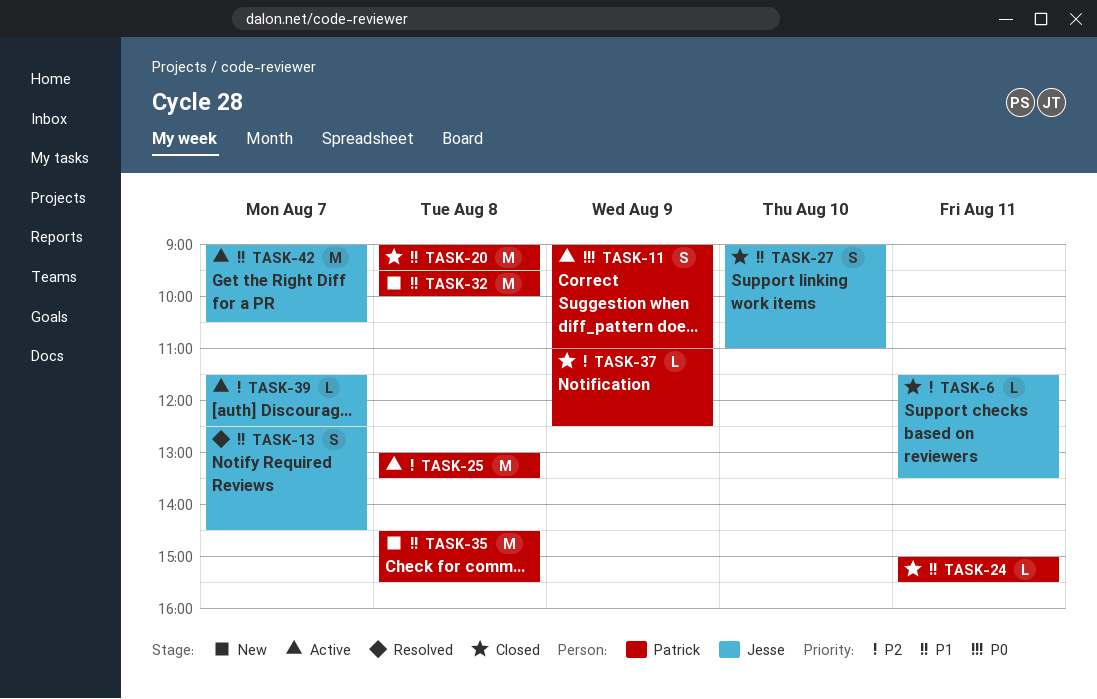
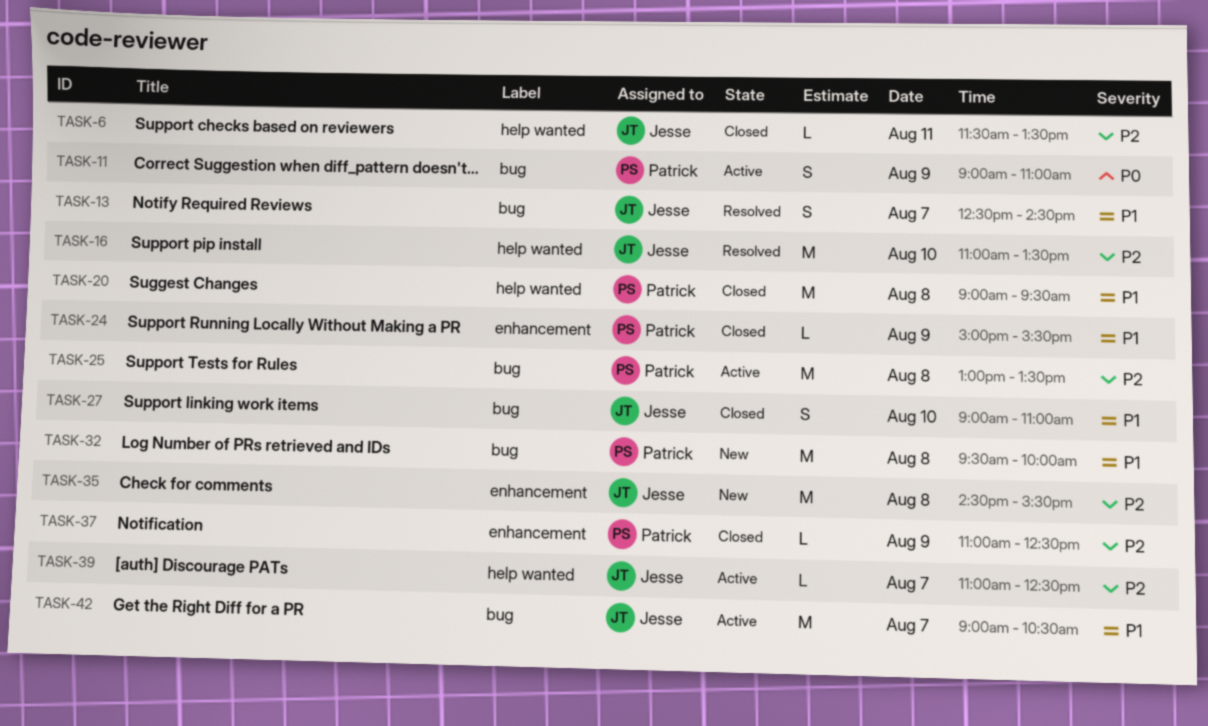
TASK-16: none -> present
TASK-24, day: Aug 11 -> Aug 9
TASK-35, owner: Patrick -> Jesse
TASK-35, priority: P1 -> P2
TASK-39, begins: 11:30 -> 11:00

